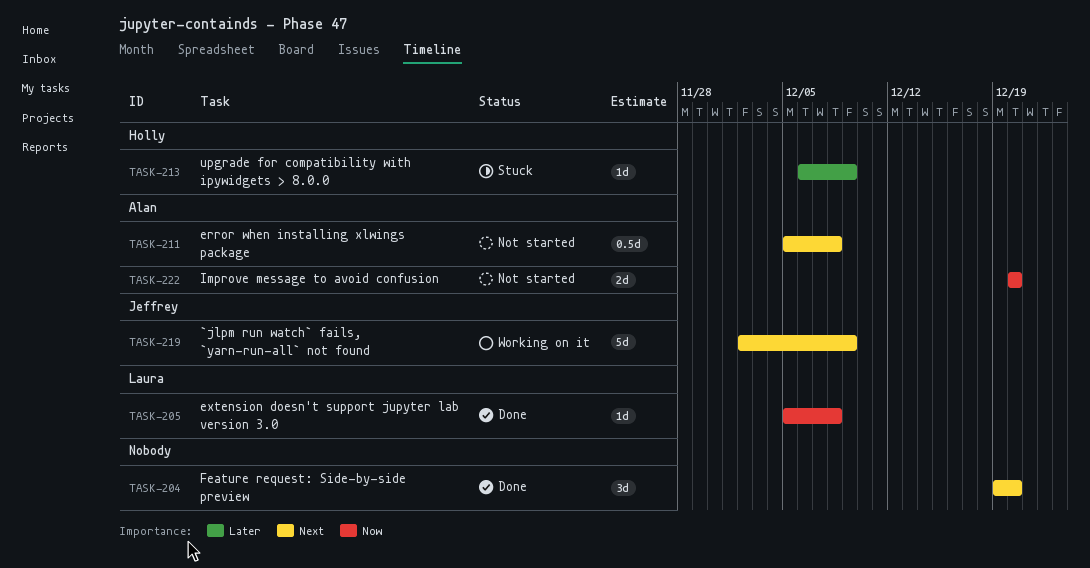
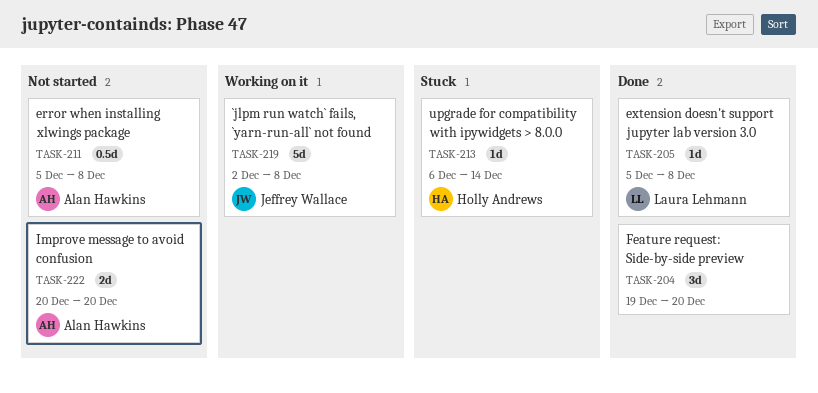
TASK-213, due: Dec 9 -> Dec 14
TASK-219, due: Dec 9 -> Dec 8

